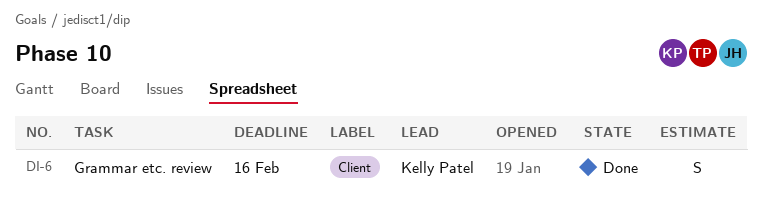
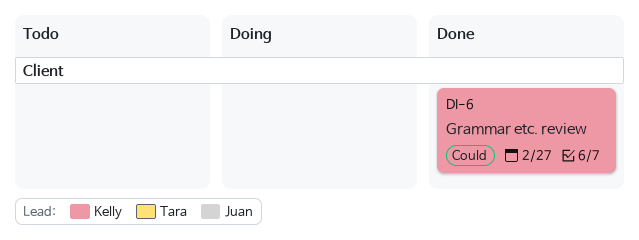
DI-6, due: Feb 16 -> Feb 27

